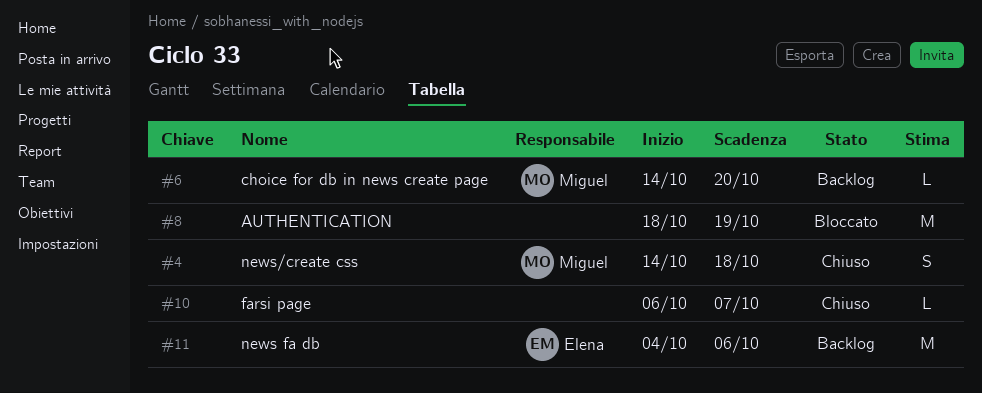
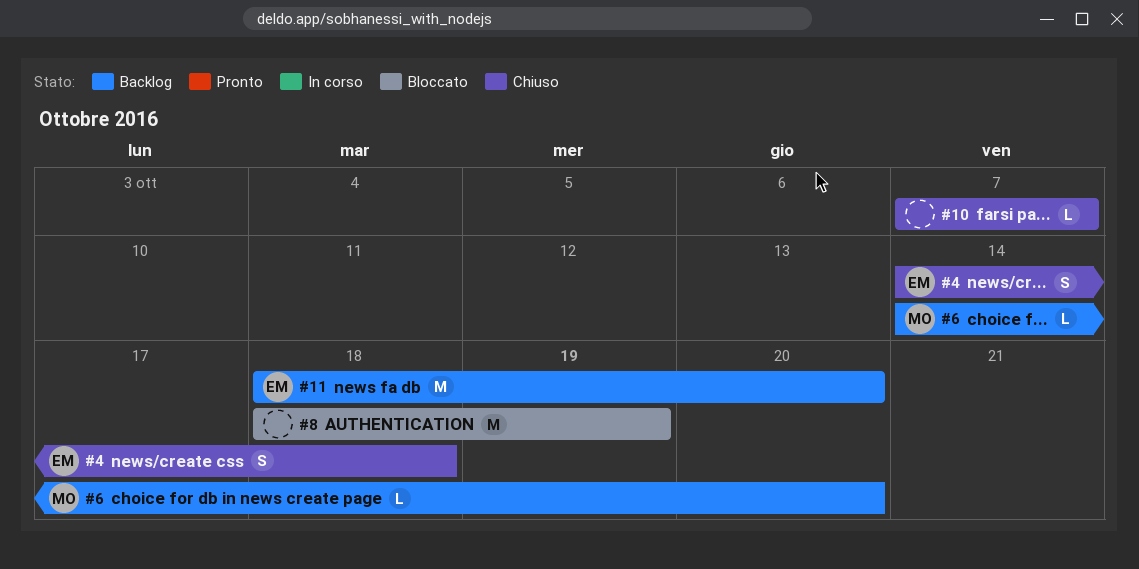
#4, owner: Miguel -> Elena
#10, start: Oct 6 -> Oct 7
#11, start: Oct 4 -> Oct 18
#11, due: Oct 6 -> Oct 20

